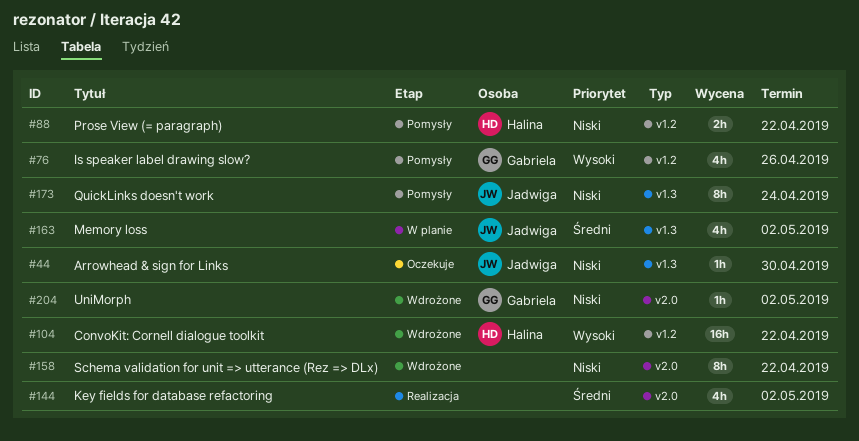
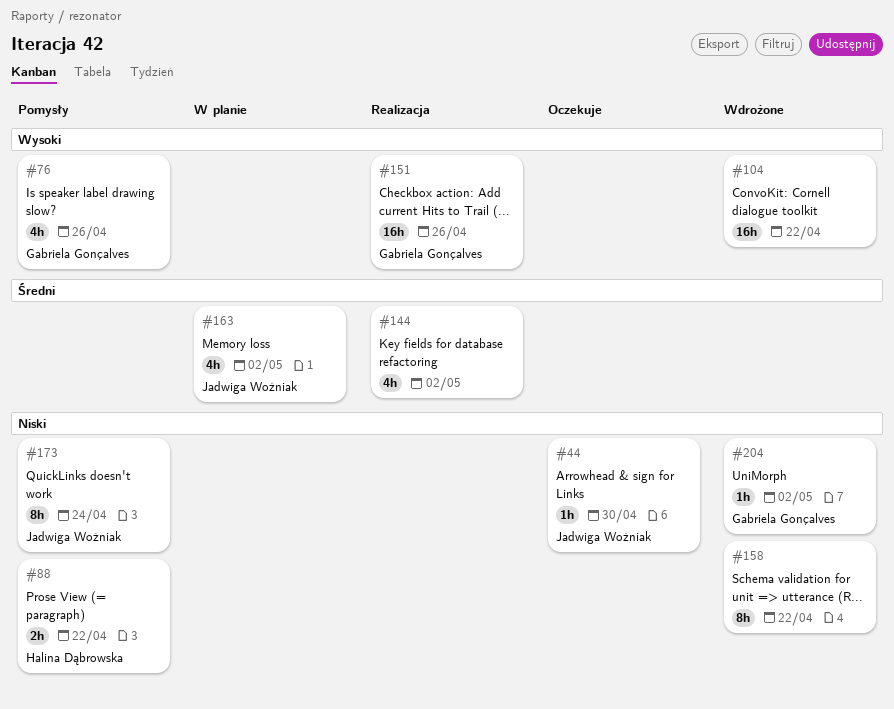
#104, owner: Halina Dąbrowska -> none
#151: none -> present

